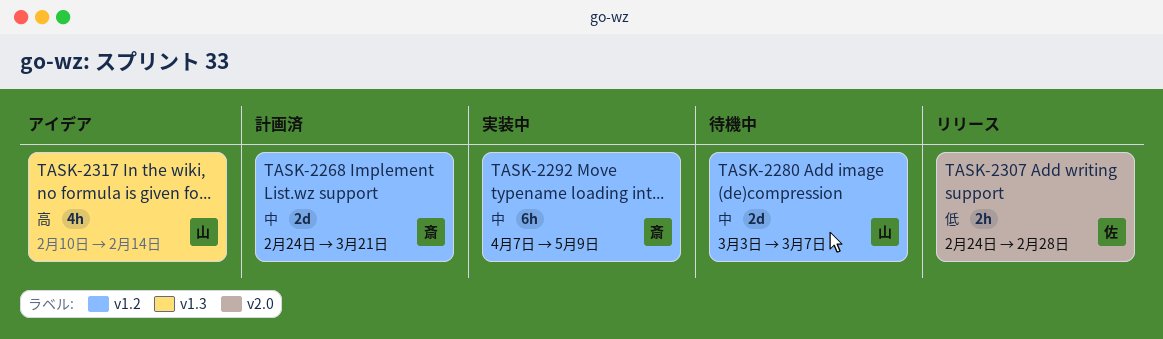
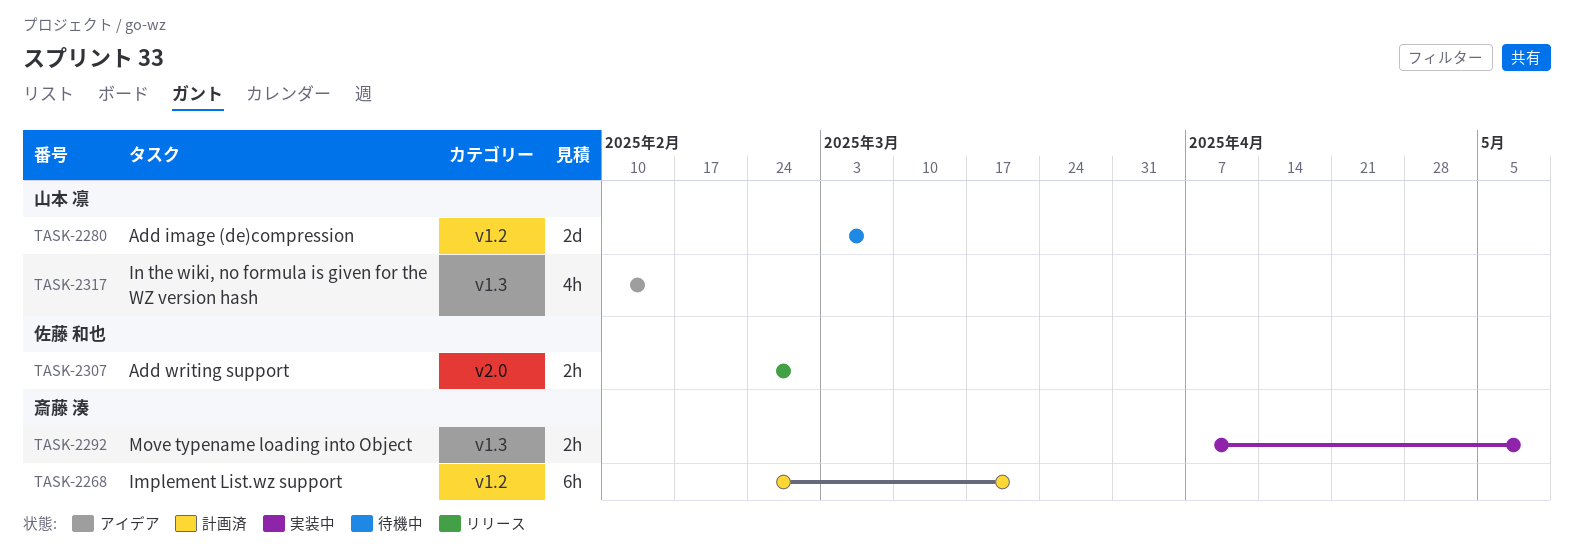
TASK-2268, estimate: 2d -> 6h
TASK-2292, label: v1.2 -> v1.3
TASK-2292, estimate: 6h -> 2h

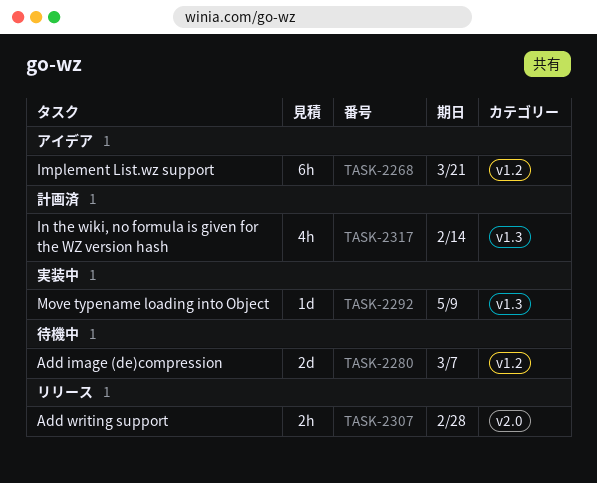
TASK-2268, status: 計画済 -> アイデア
TASK-2292, estimate: 2h -> 1d
TASK-2317, status: アイデア -> 計画済

